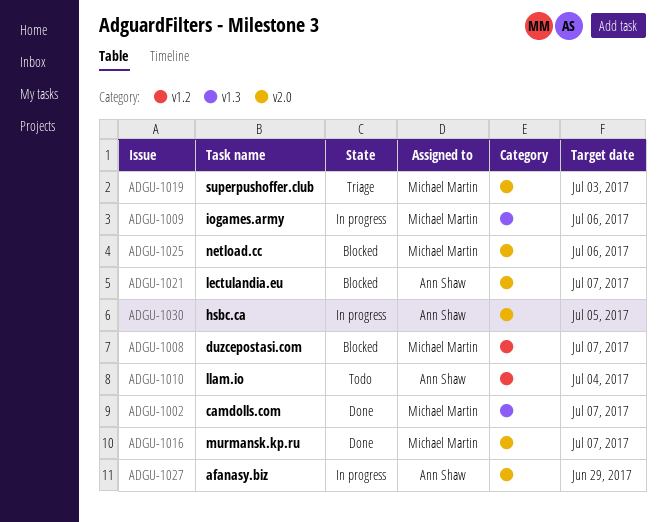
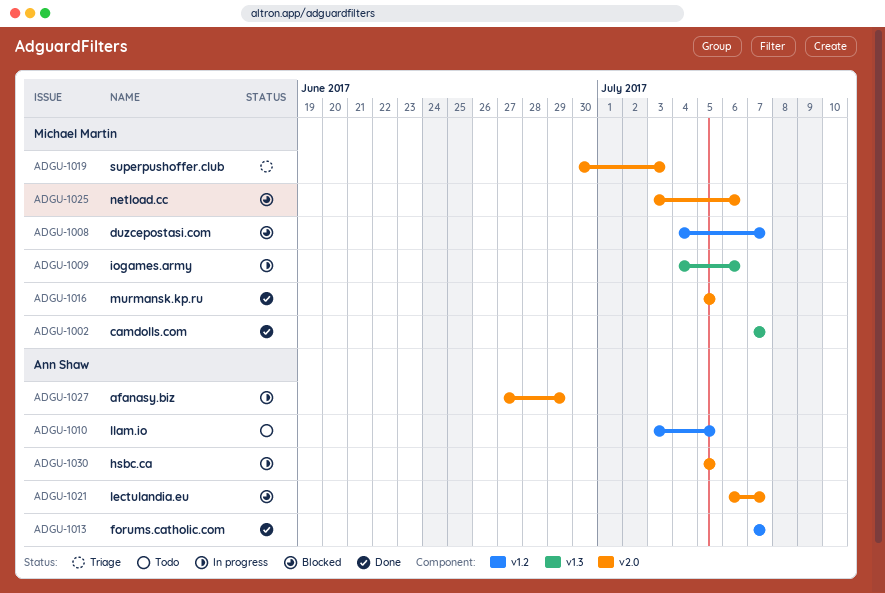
ADGU-1010, due: Jul 4 -> Jul 5
ADGU-1013: none -> present
ADGU-1016, due: Jul 7 -> Jul 5

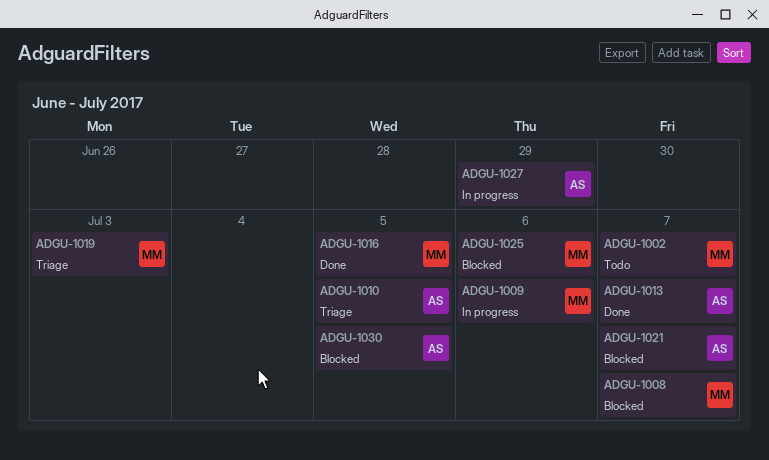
ADGU-1002, status: Done -> Todo
ADGU-1010, status: Todo -> Triage
ADGU-1030, status: In progress -> Blocked

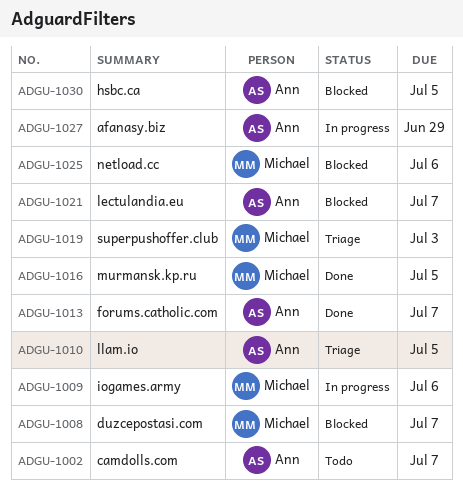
ADGU-1002, owner: Michael -> Ann

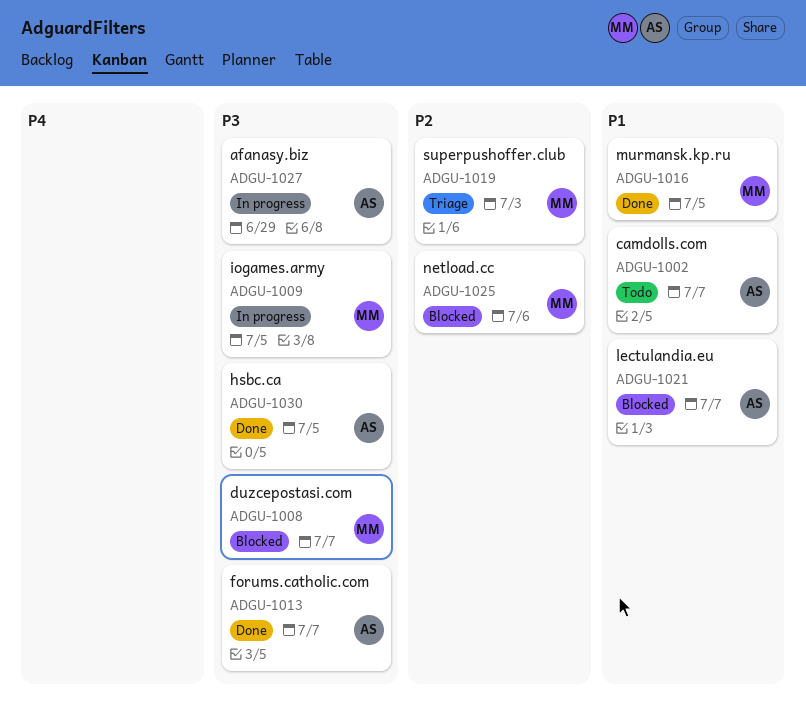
ADGU-1009, due: Jul 6 -> Jul 5
ADGU-1010: present -> none
ADGU-1030, status: Blocked -> Done

